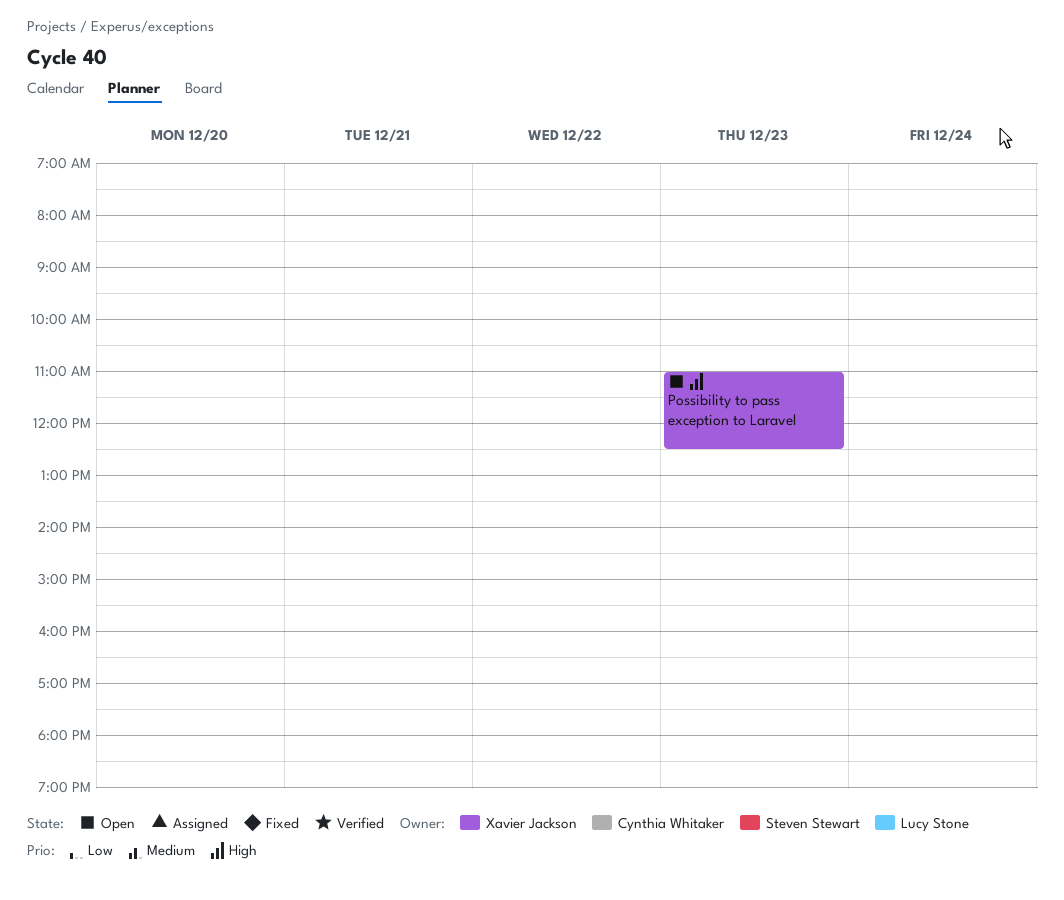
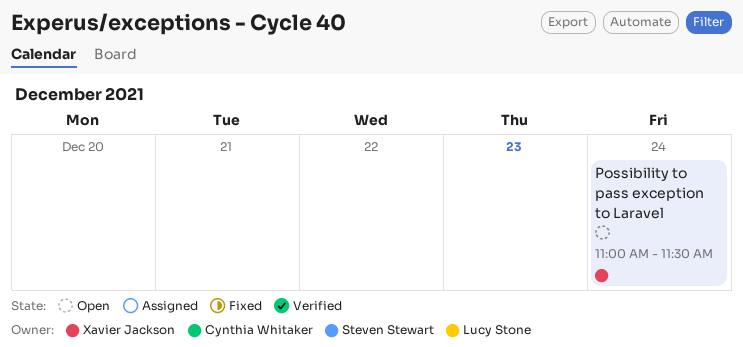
Possibility to pass exception to Laravel, day: Dec 23 -> Dec 24
Possibility to pass exception to Laravel, ends: 12:30 -> 11:30

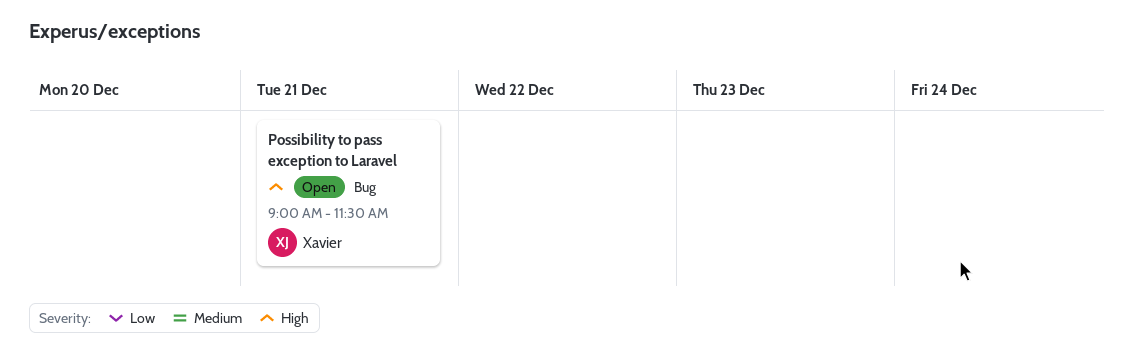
Possibility to pass exception to Laravel, day: Dec 24 -> Dec 21
Possibility to pass exception to Laravel, begins: 11:00 -> 09:00

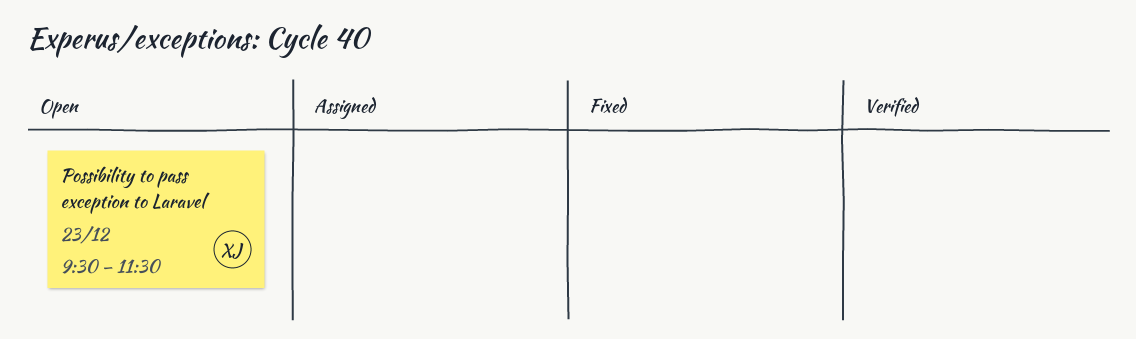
Possibility to pass exception to Laravel, day: Dec 21 -> Dec 23
Possibility to pass exception to Laravel, begins: 09:00 -> 09:30

